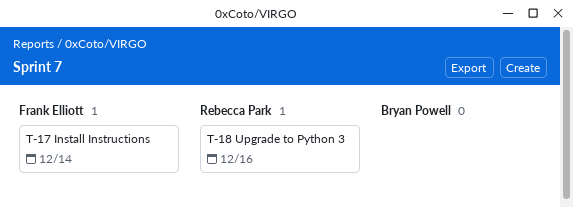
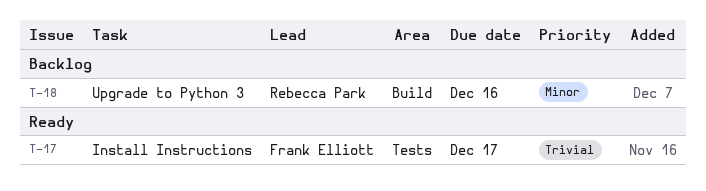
T-17, due: Dec 14 -> Dec 17

